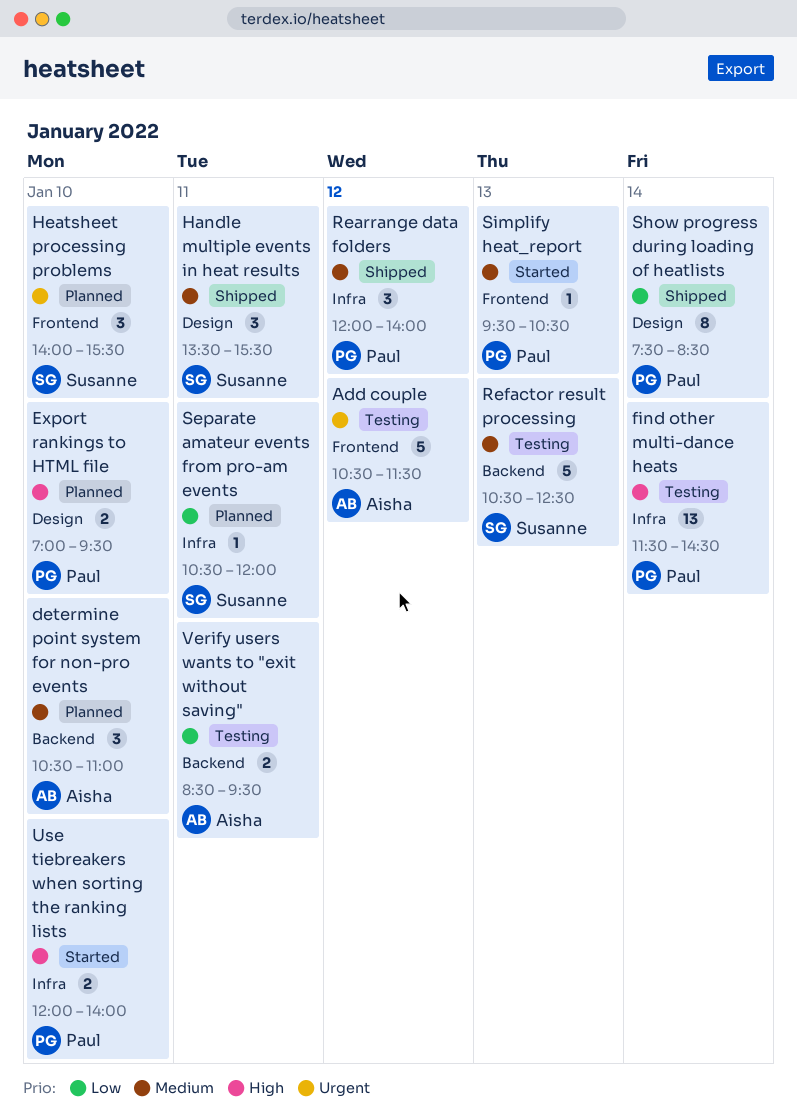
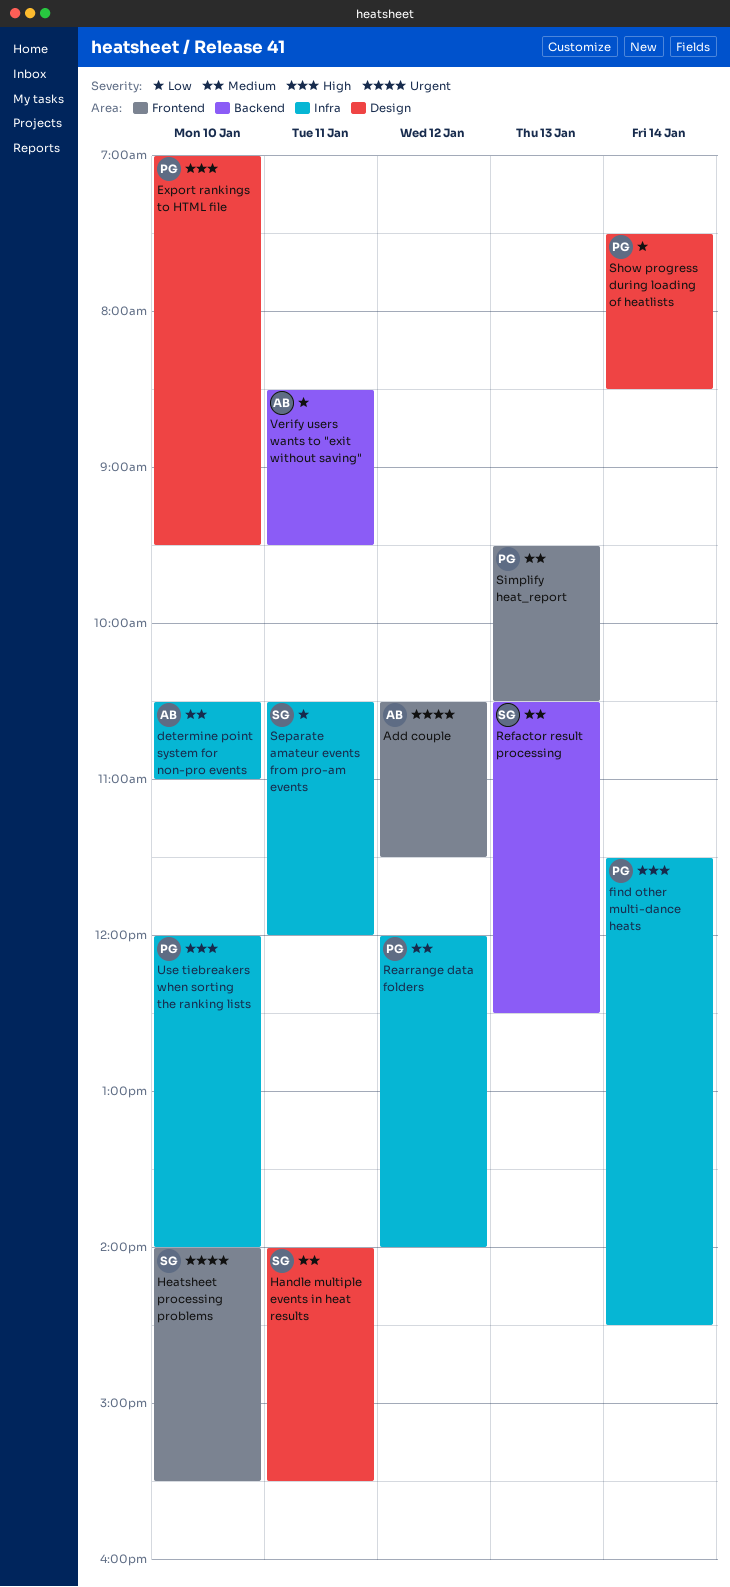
determine point system for non-pro events, label: Backend -> Infra
Handle multiple events in heat results, begins: 13:30 -> 14:00

